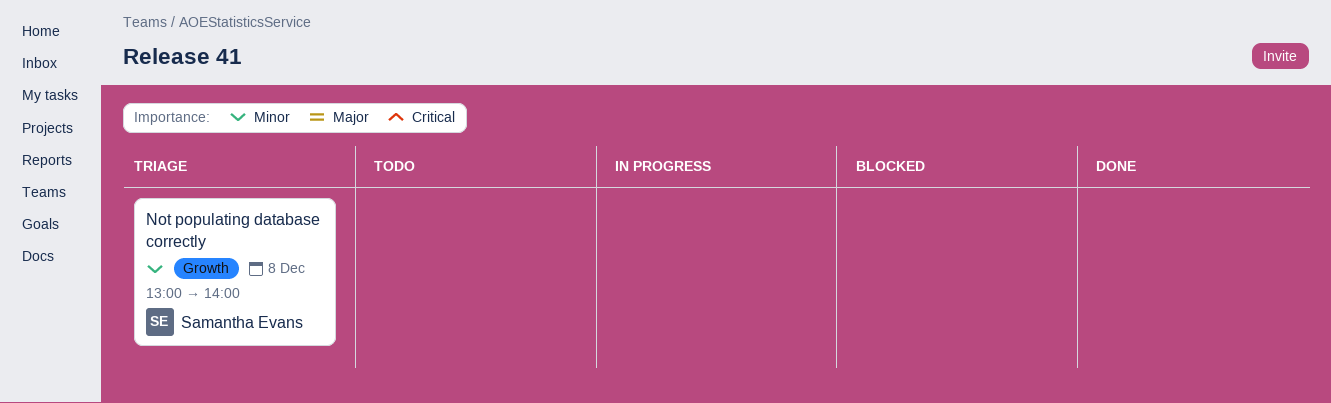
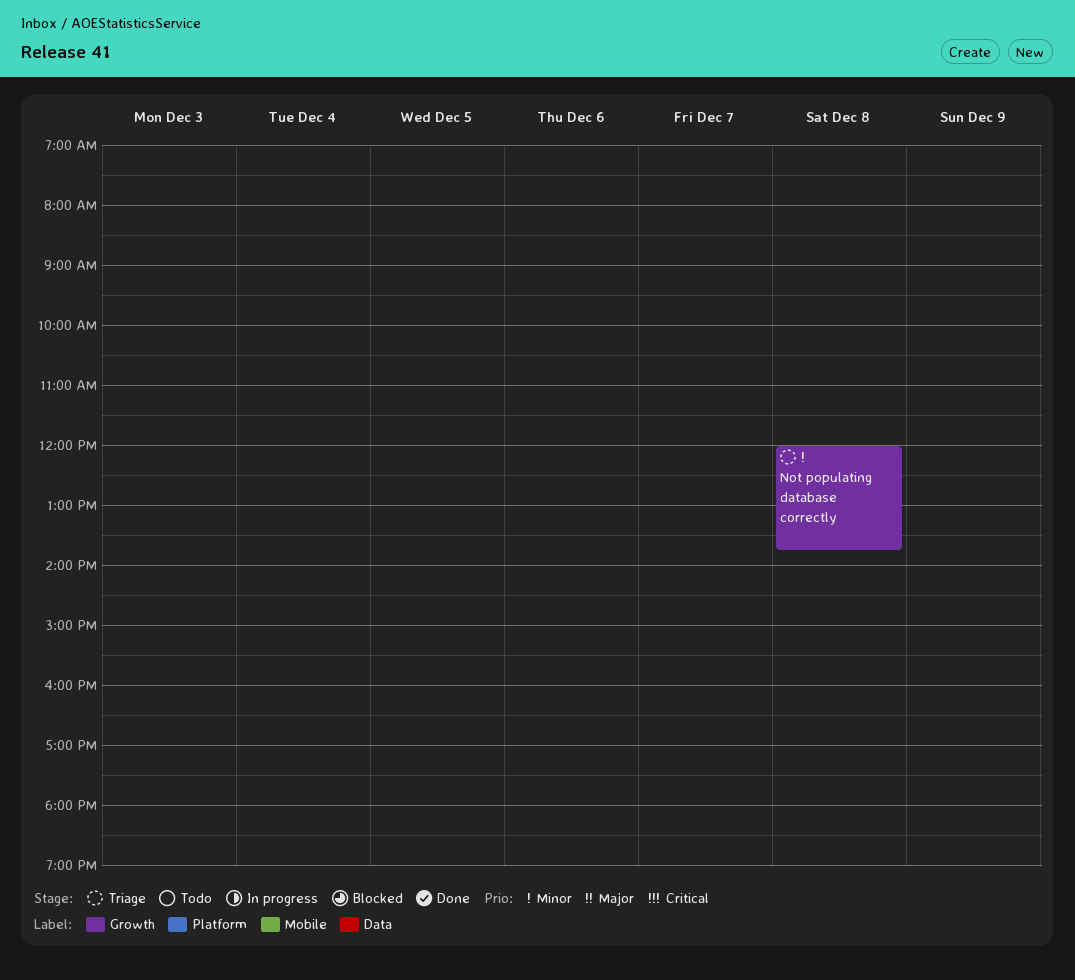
Not populating database correctly, begins: 13:00 -> 12:00
Not populating database correctly, ends: 14:00 -> 13:45

